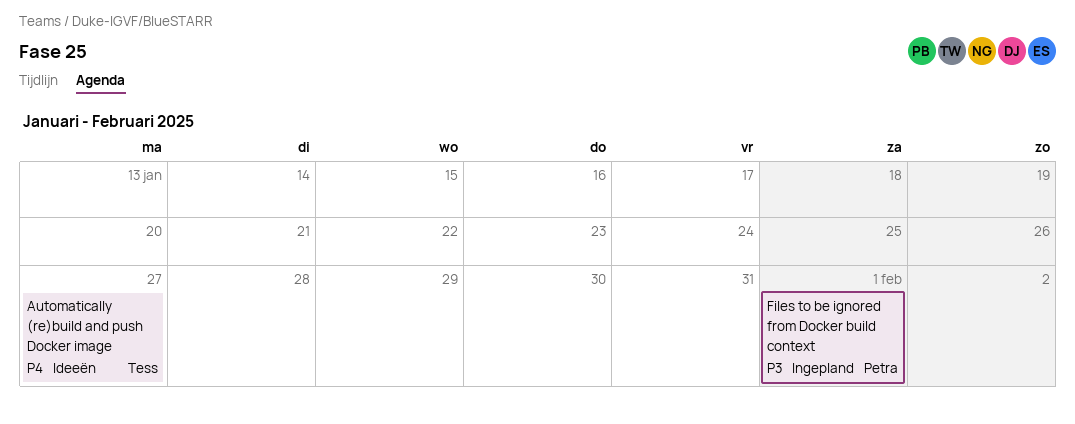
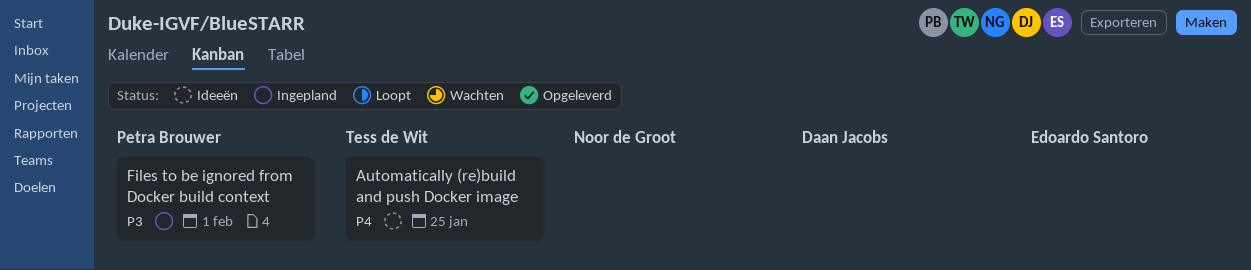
Automatically (re)build and push Docker image, due: Jan 27 -> Jan 25

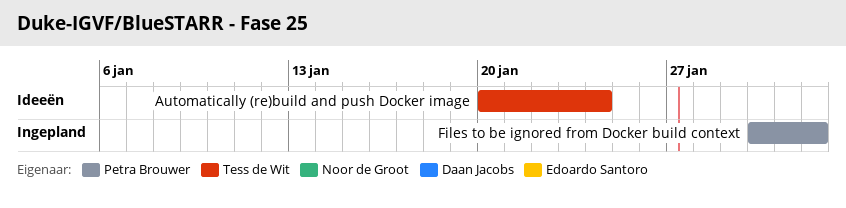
Automatically (re)build and push Docker image, due: Jan 25 -> Jan 24

